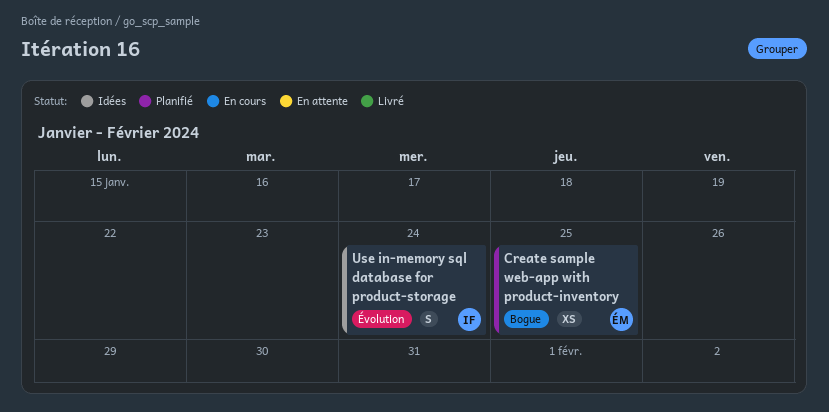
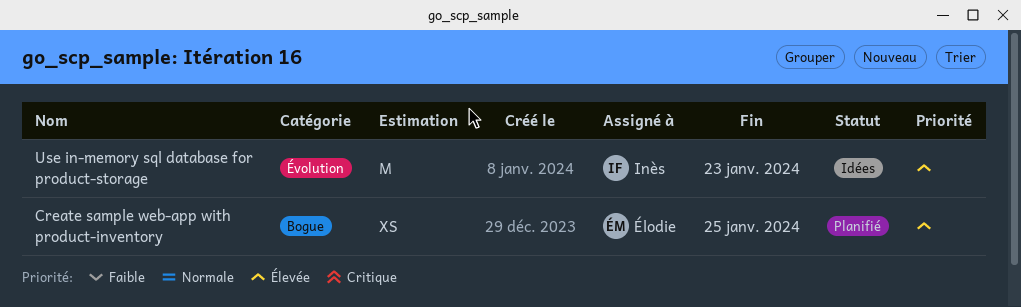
Use in-memory sql database for product-storage, estimate: S -> M
Use in-memory sql database for product-storage, due: Jan 24 -> Jan 23

